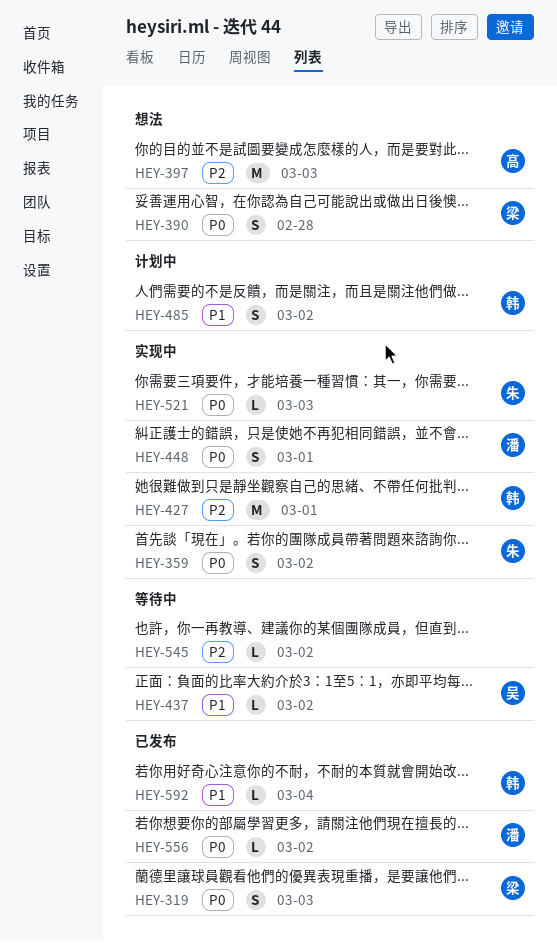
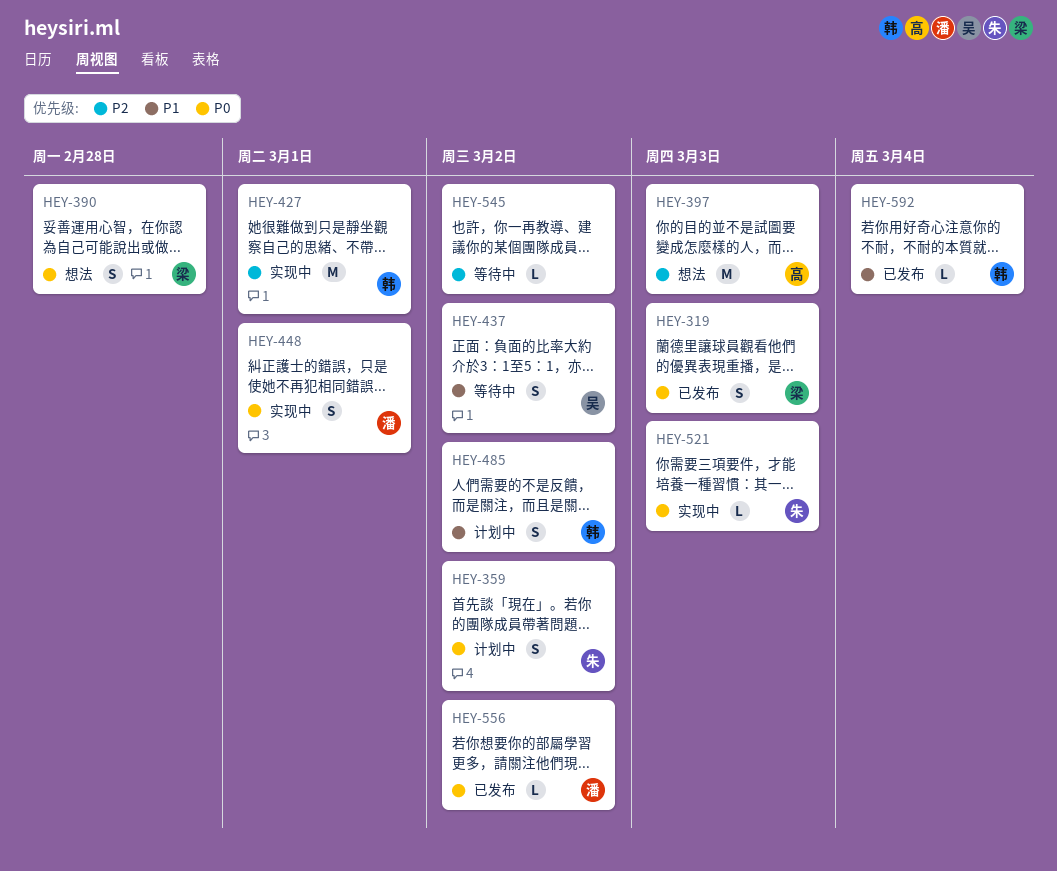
HEY-359, status: 实现中 -> 计划中
HEY-437, estimate: L -> S

